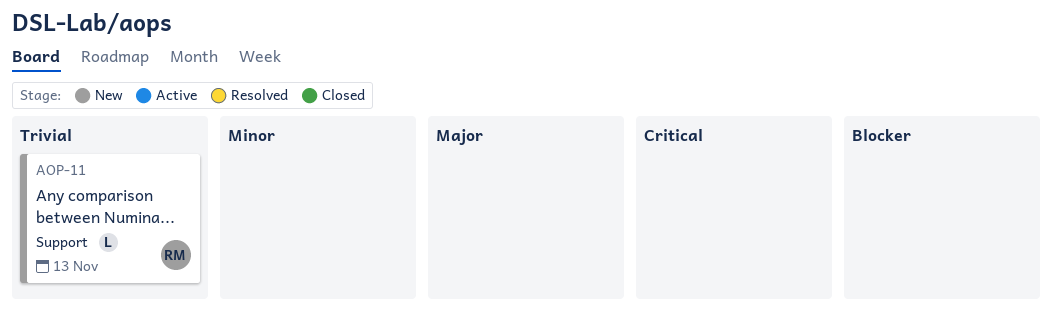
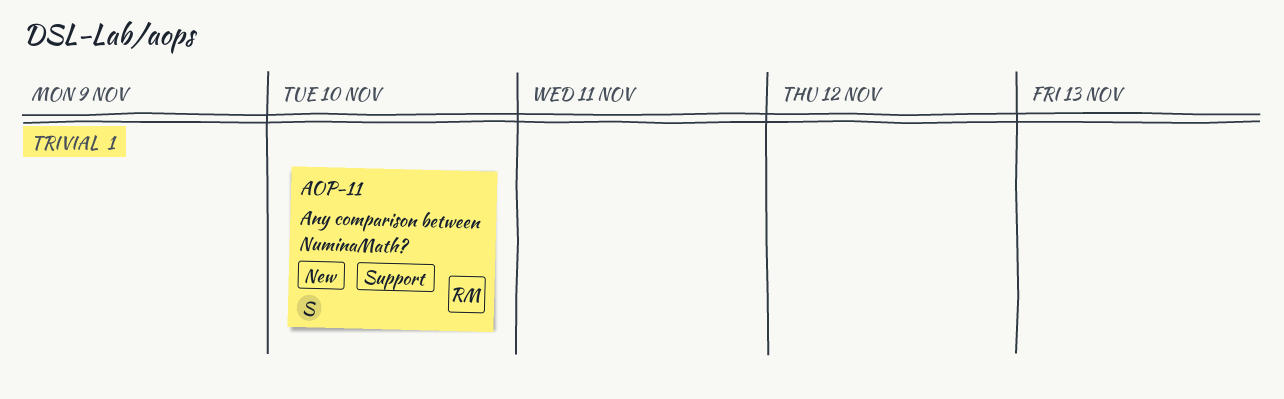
AOP-11, estimate: L -> S
AOP-11, due: Nov 13 -> Nov 10

